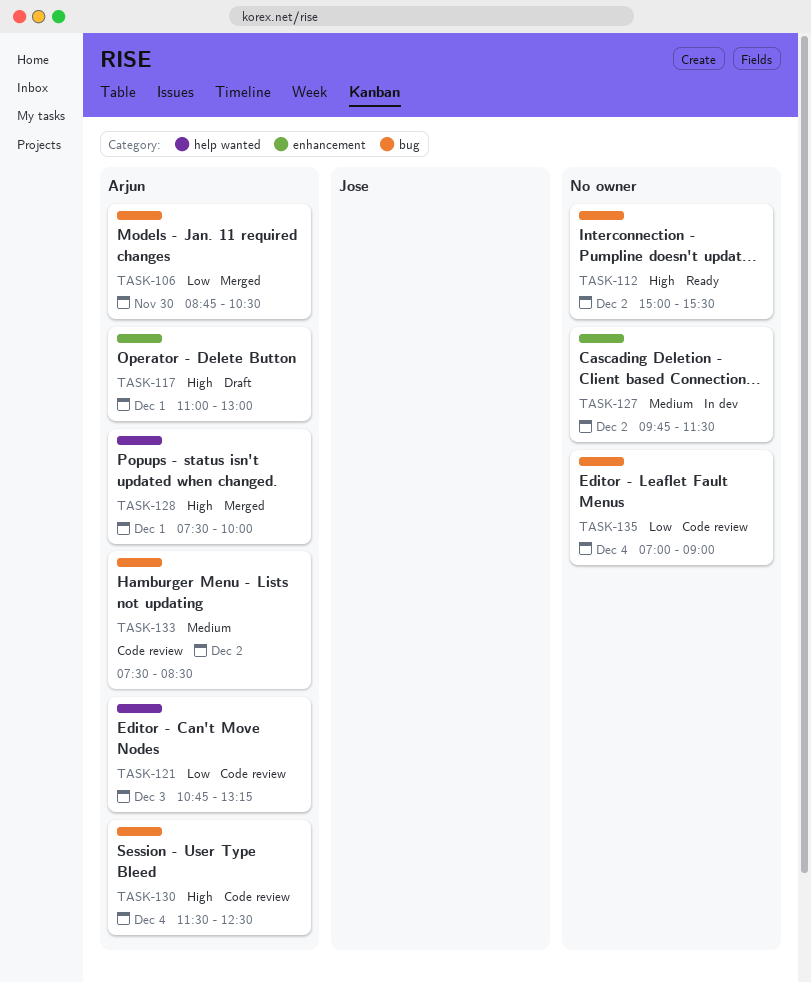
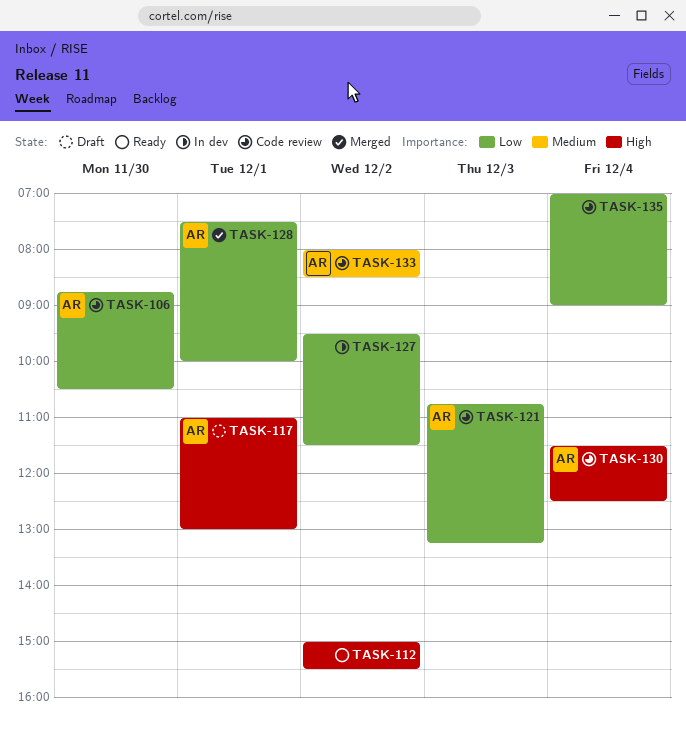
TASK-106, status: Merged -> Code review
TASK-127, priority: Medium -> Low
TASK-127, begins: 09:45 -> 09:30
TASK-128, priority: High -> Low
TASK-133, begins: 07:30 -> 08:00

